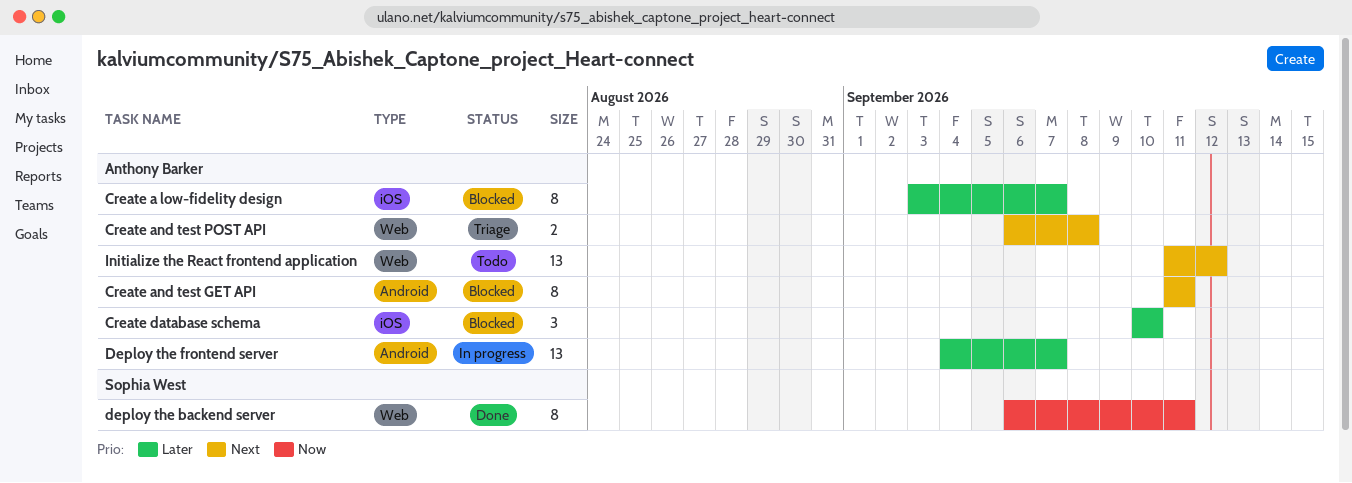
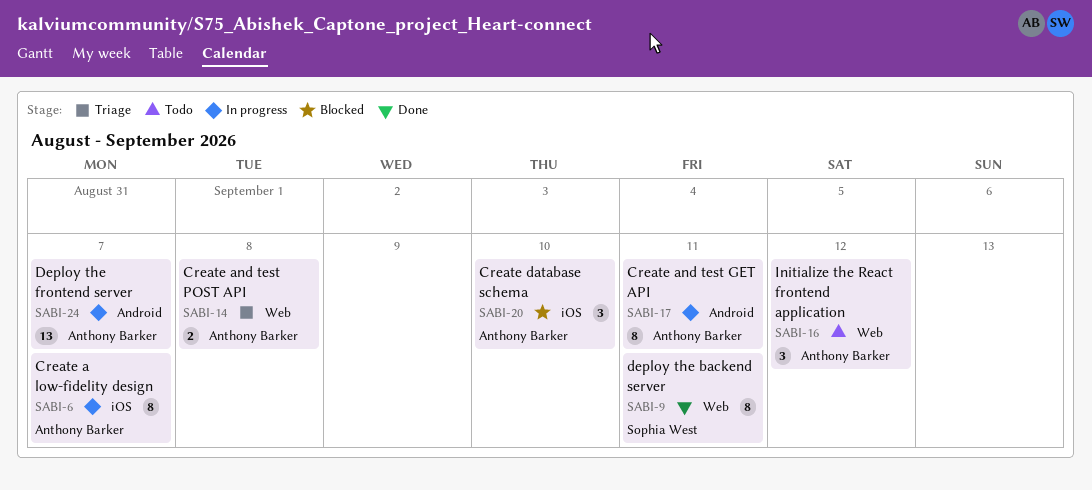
Create a low-fidelity design, status: Blocked -> In progress
Create and test GET API, status: Blocked -> In progress
Initialize the React frontend application, estimate: 13 -> 3

